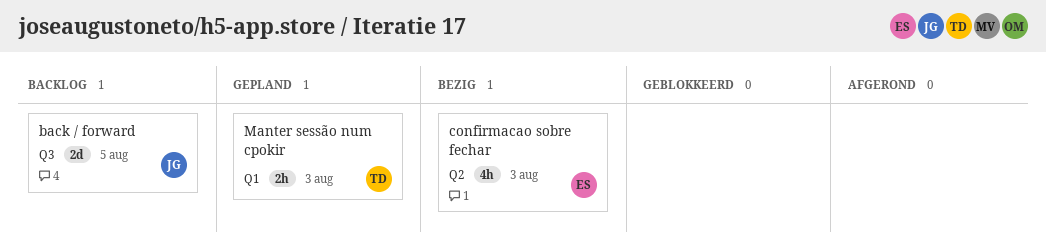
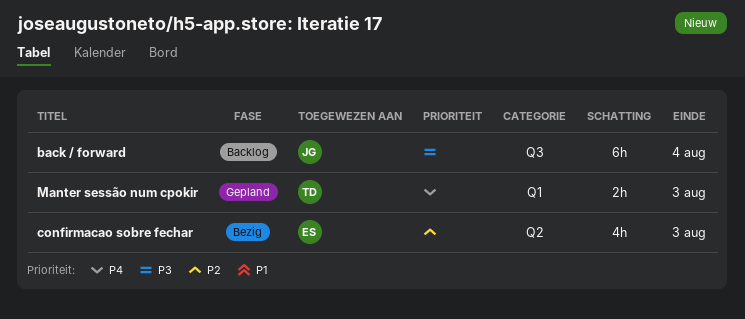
back / forward, estimate: 2d -> 6h
back / forward, due: Aug 5 -> Aug 4

